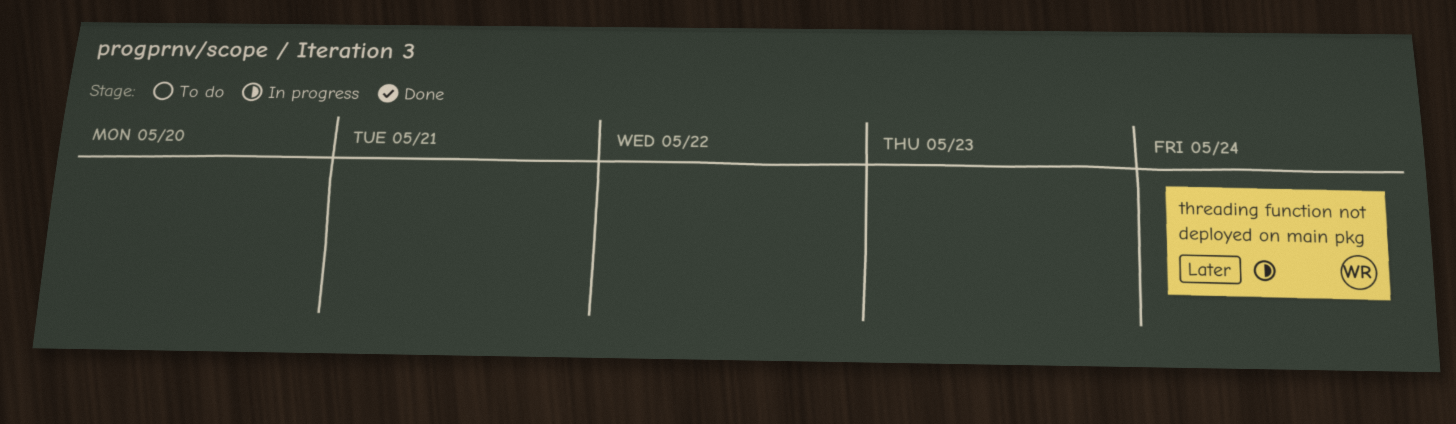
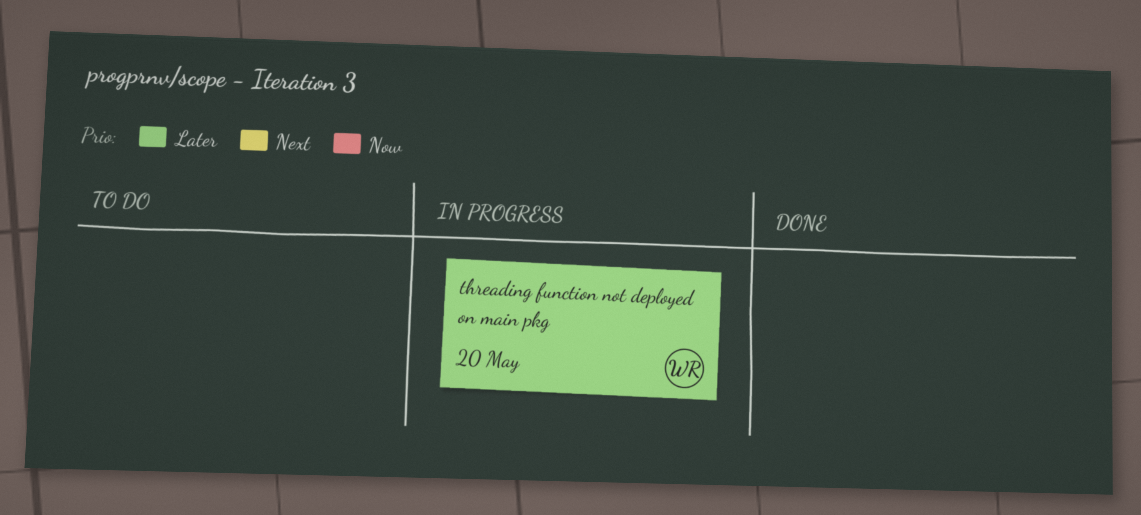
threading function not deployed on main pkg, due: May 24 -> May 20

